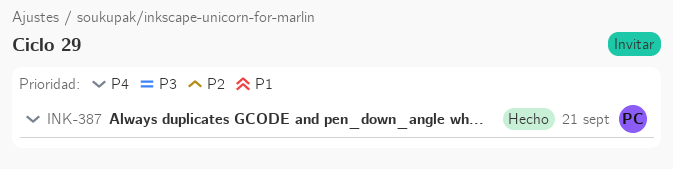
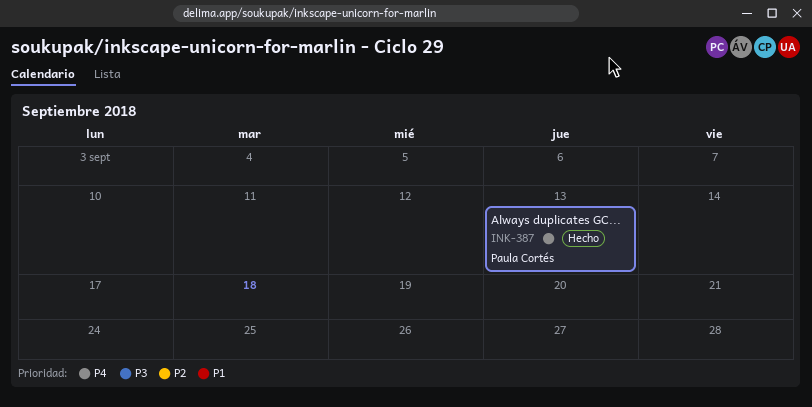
INK-387, due: Sep 21 -> Sep 13

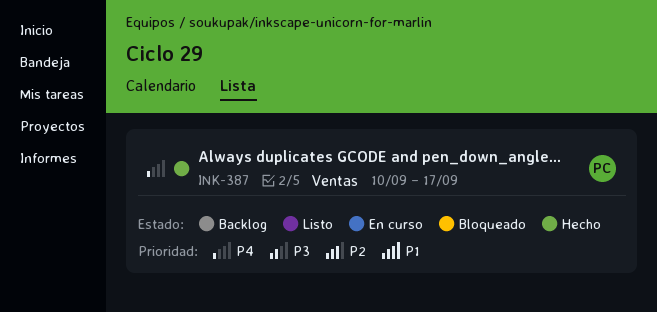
INK-387, due: Sep 13 -> Sep 17

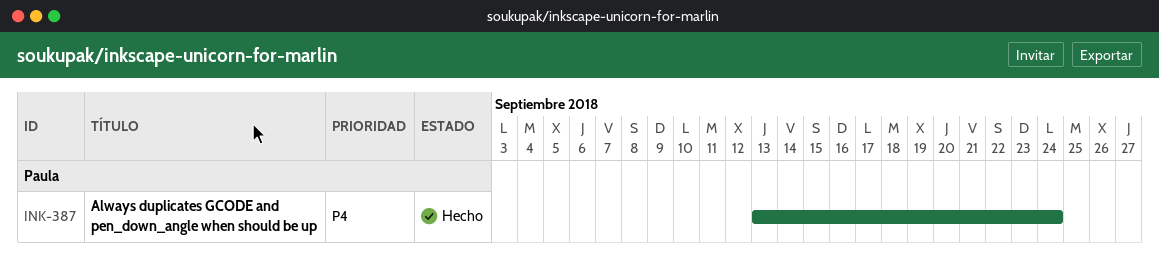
INK-387, start: Sep 10 -> Sep 13
INK-387, due: Sep 17 -> Sep 24

